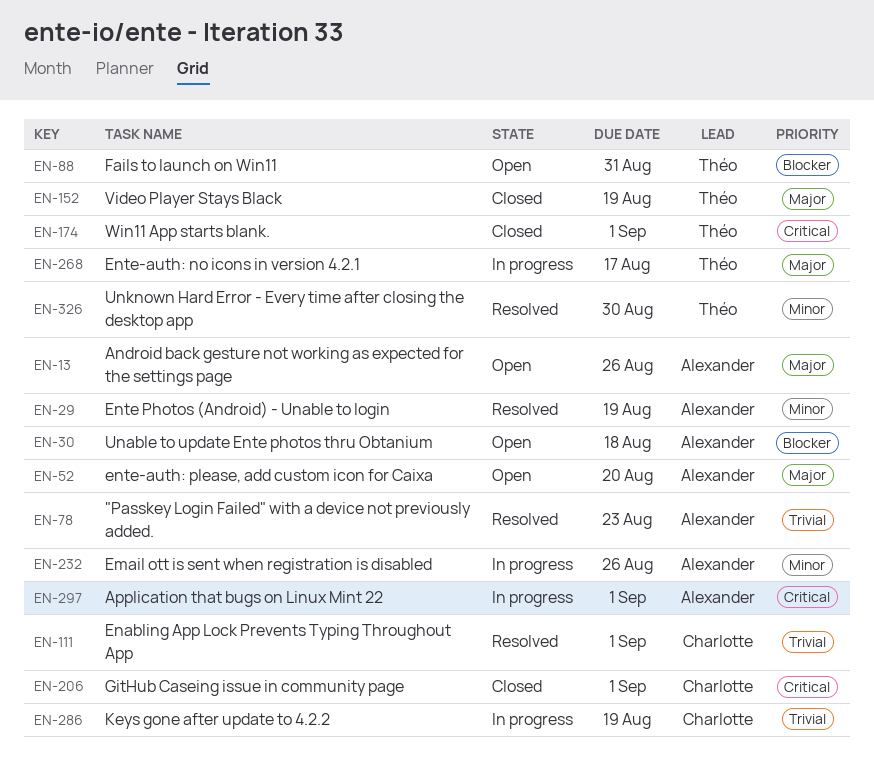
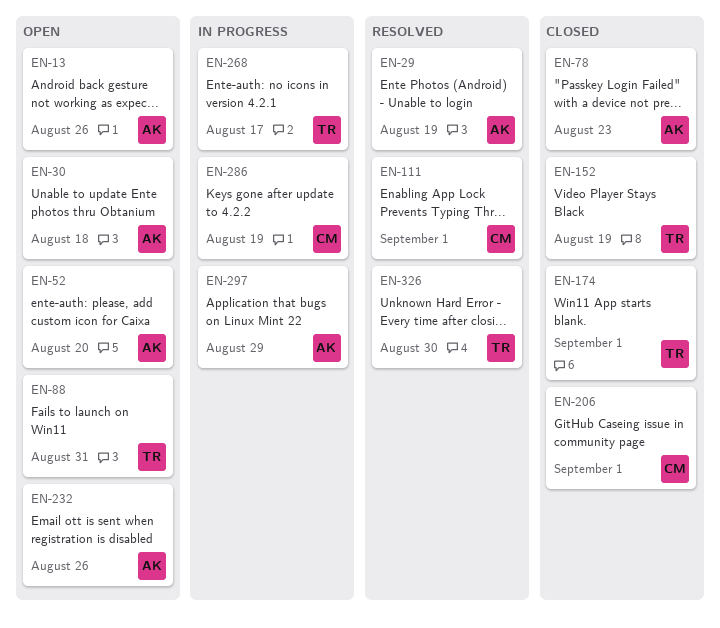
EN-78, status: Resolved -> Closed
EN-232, status: In progress -> Open
EN-297, due: Sep 1 -> Aug 29

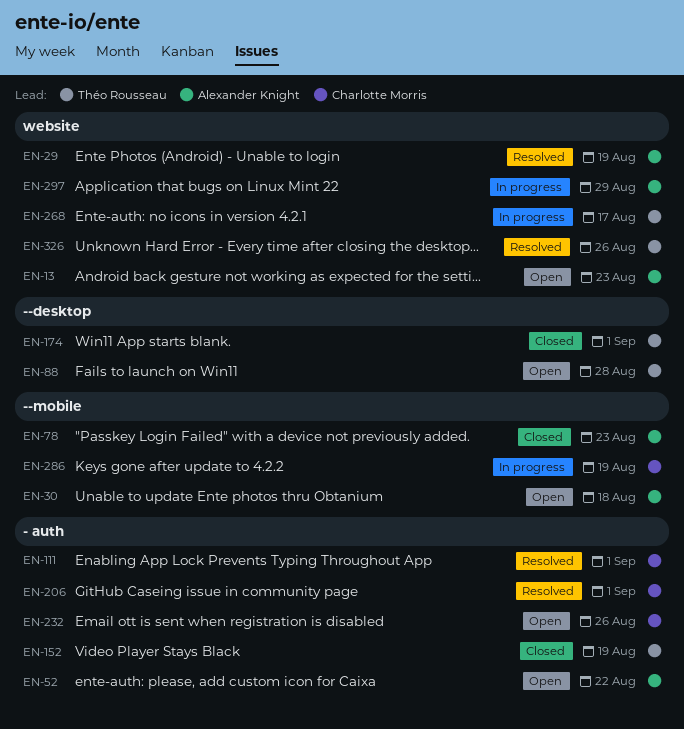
EN-13, due: Aug 26 -> Aug 23
EN-52, due: Aug 20 -> Aug 22
EN-88, due: Aug 31 -> Aug 28
EN-206, status: Closed -> Resolved
EN-232, owner: Alexander Knight -> Charlotte Morris
EN-326, due: Aug 30 -> Aug 26

